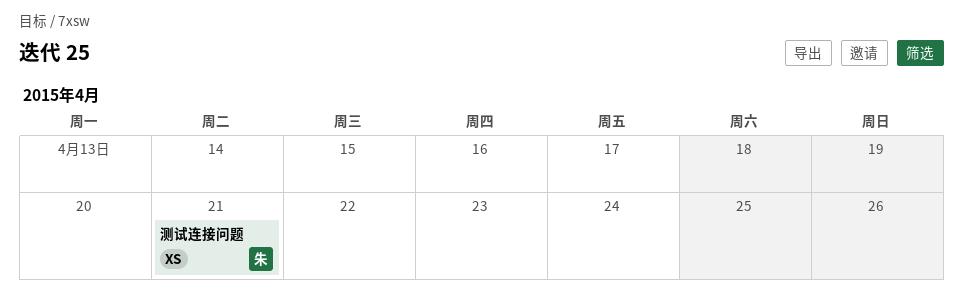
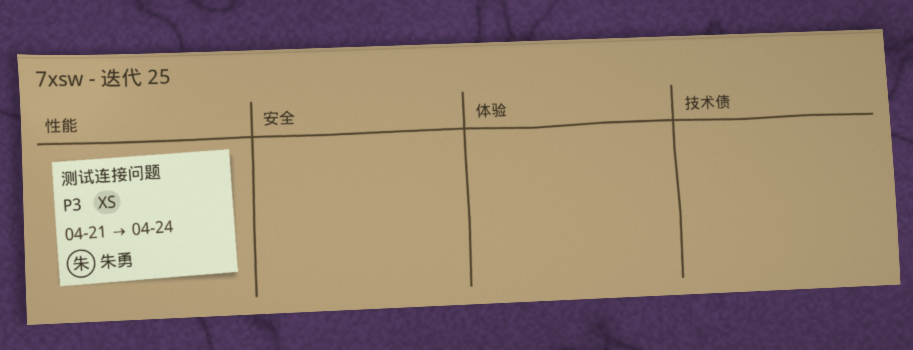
测试连接问题, due: Apr 21 -> Apr 24

